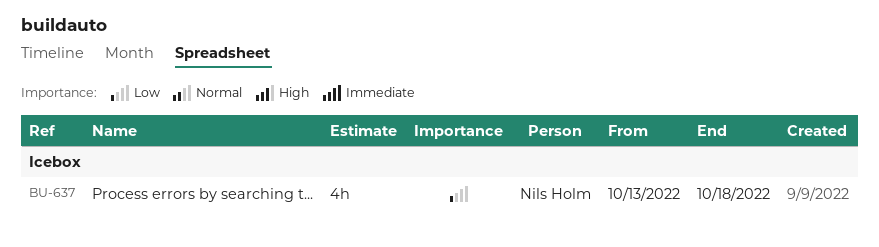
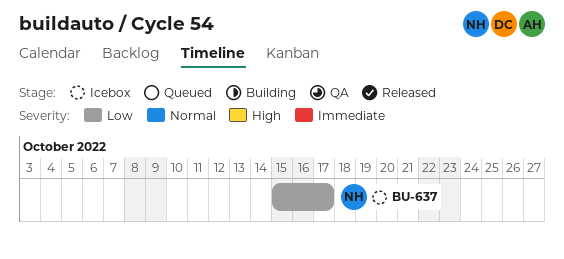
BU-637, start: Oct 13 -> Oct 15
BU-637, due: Oct 18 -> Oct 17

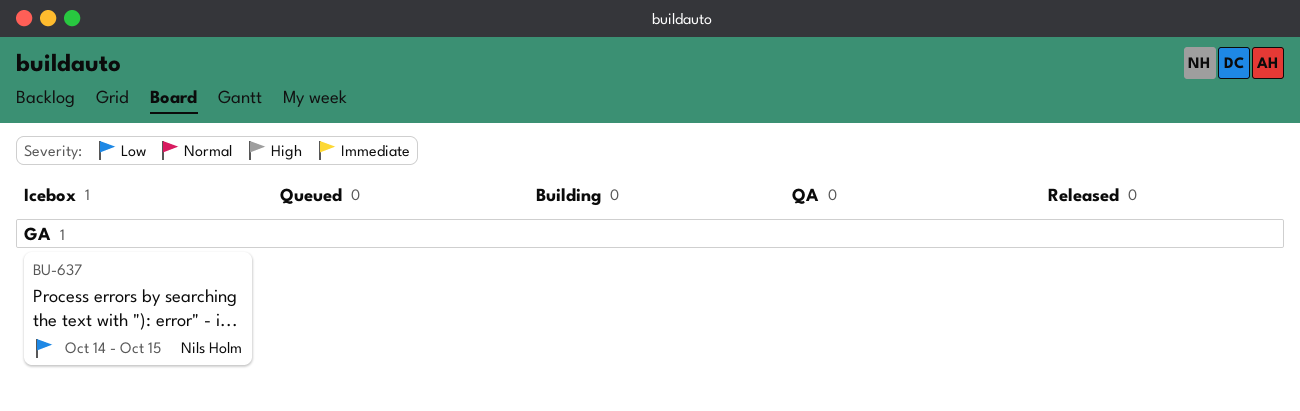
BU-637, start: Oct 15 -> Oct 14
BU-637, due: Oct 17 -> Oct 15

